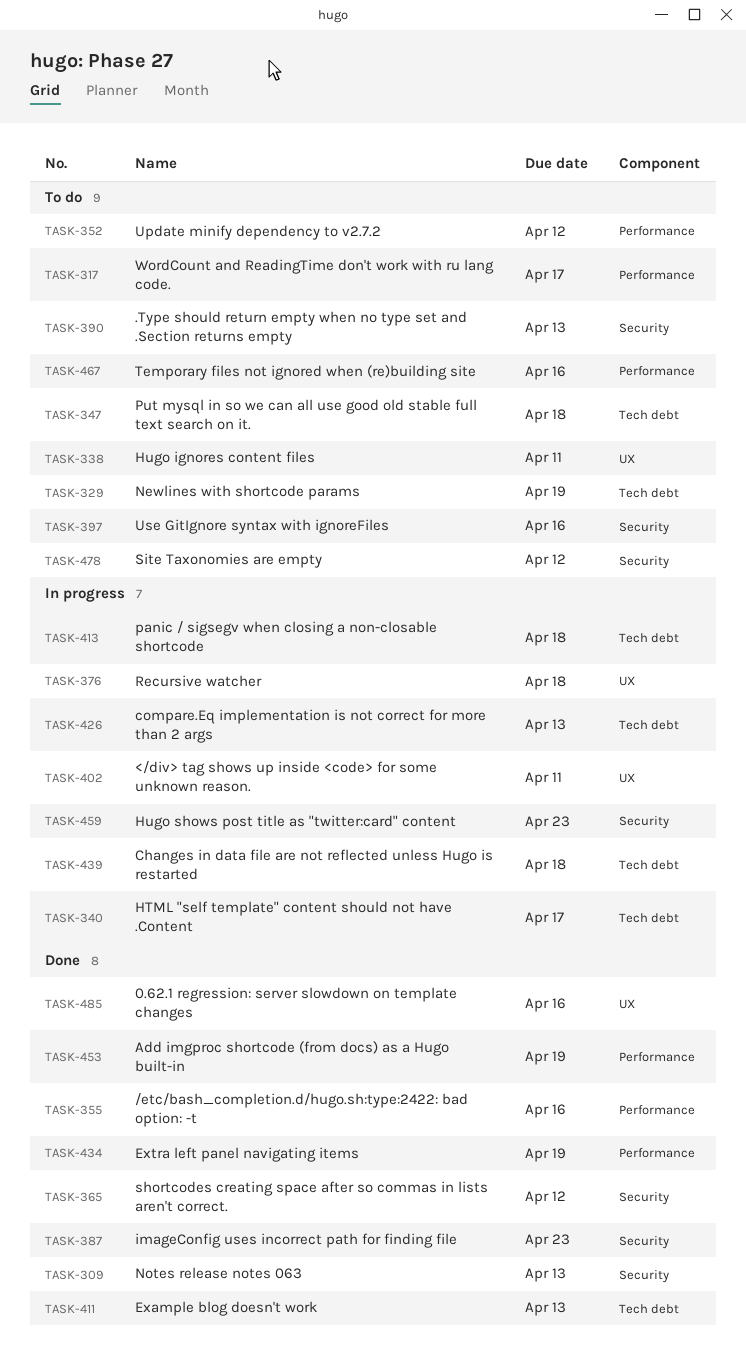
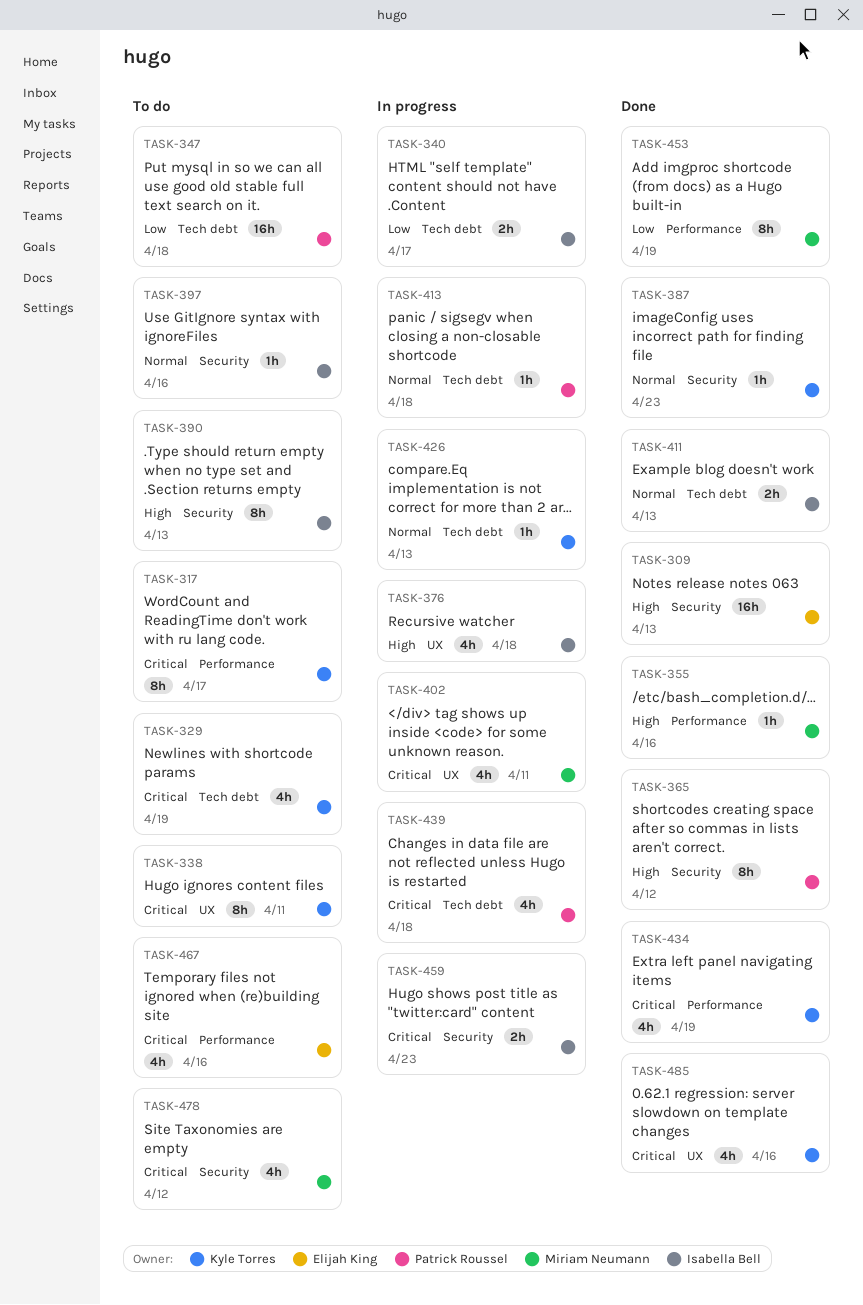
TASK-352: present -> none

